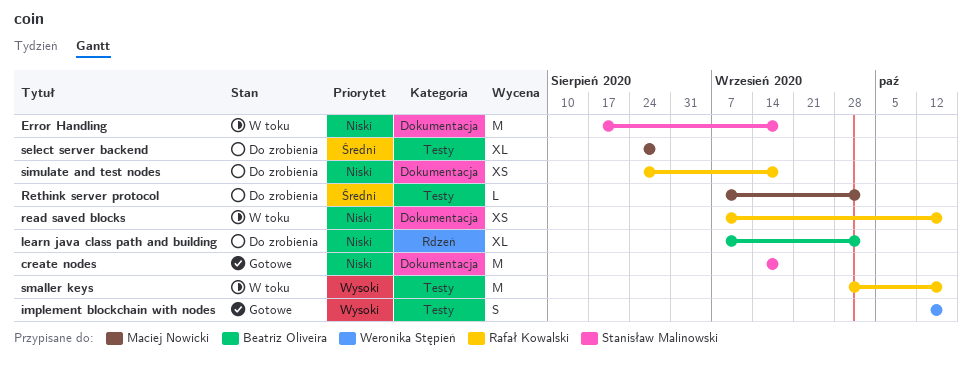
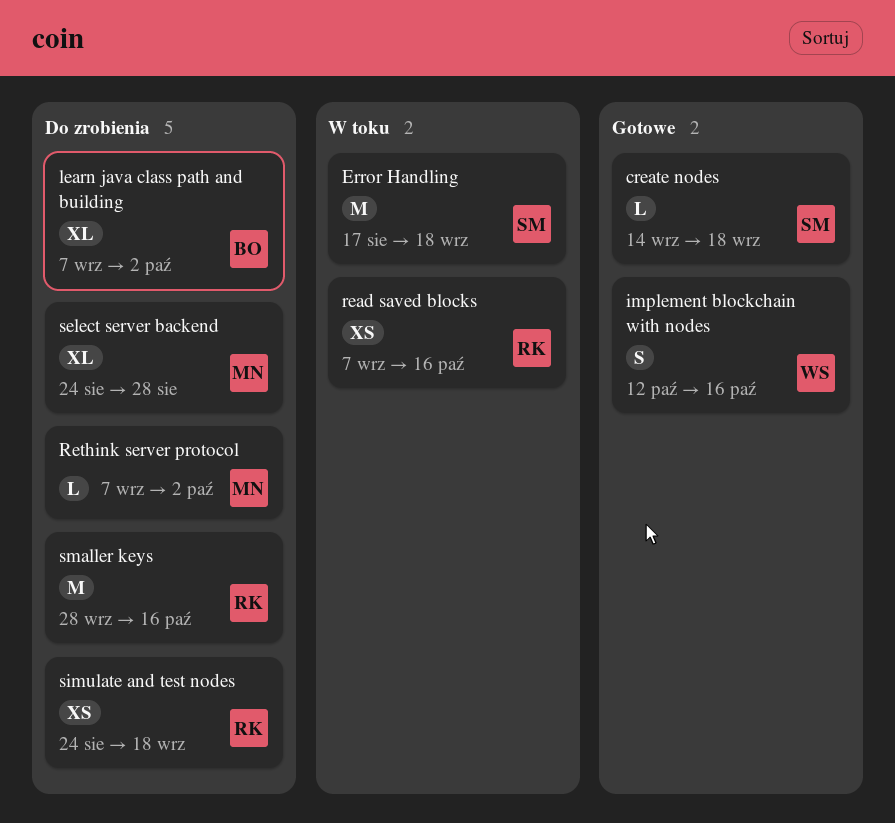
create nodes, estimate: M -> L
smaller keys, status: W toku -> Do zrobienia

